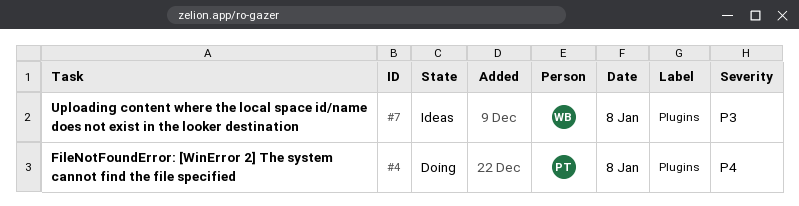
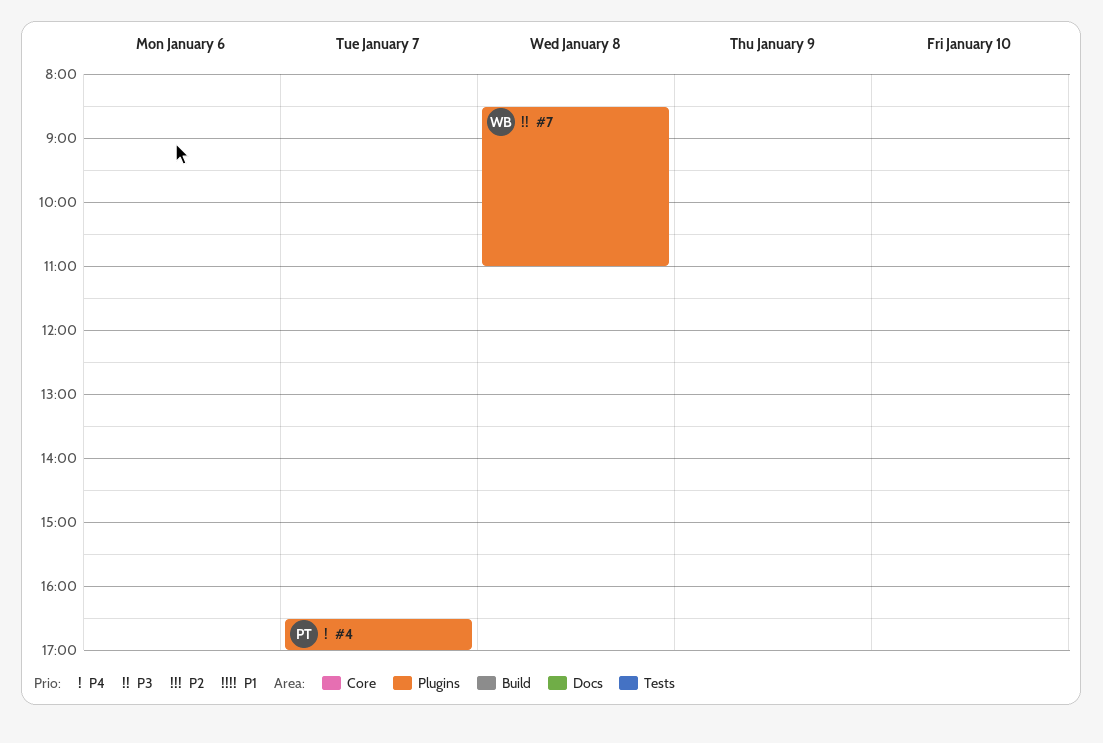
#4, day: Jan 8 -> Jan 7

